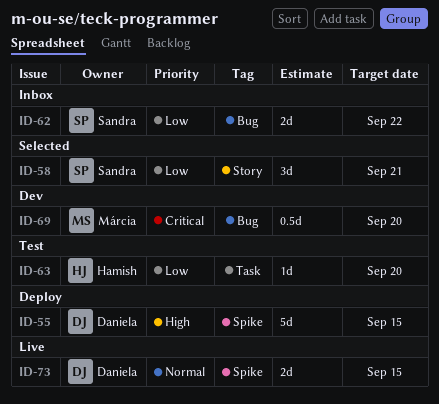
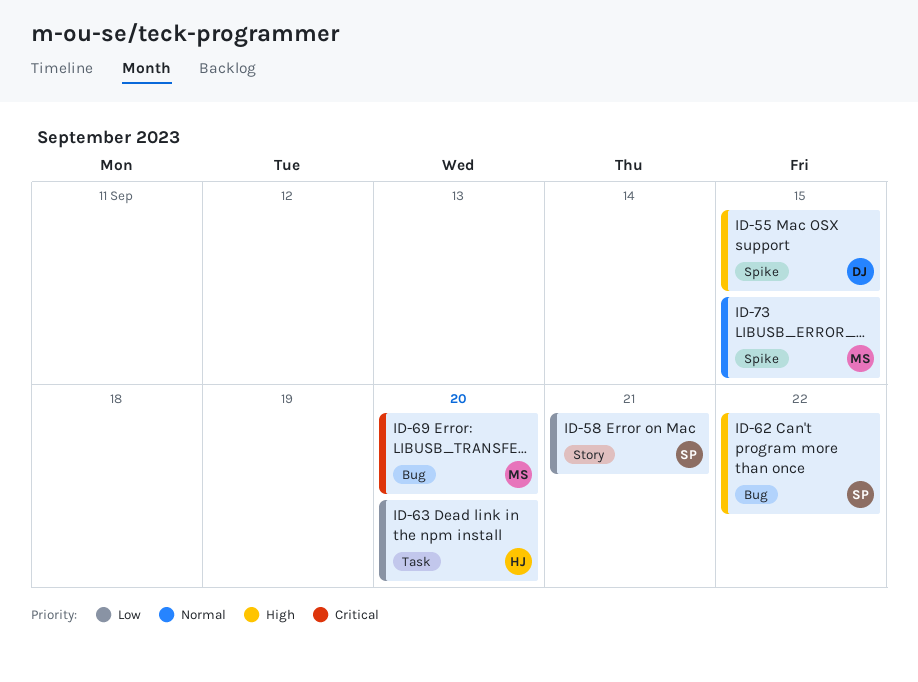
ID-62, priority: Low -> High
ID-73, owner: Daniela -> Márcia

